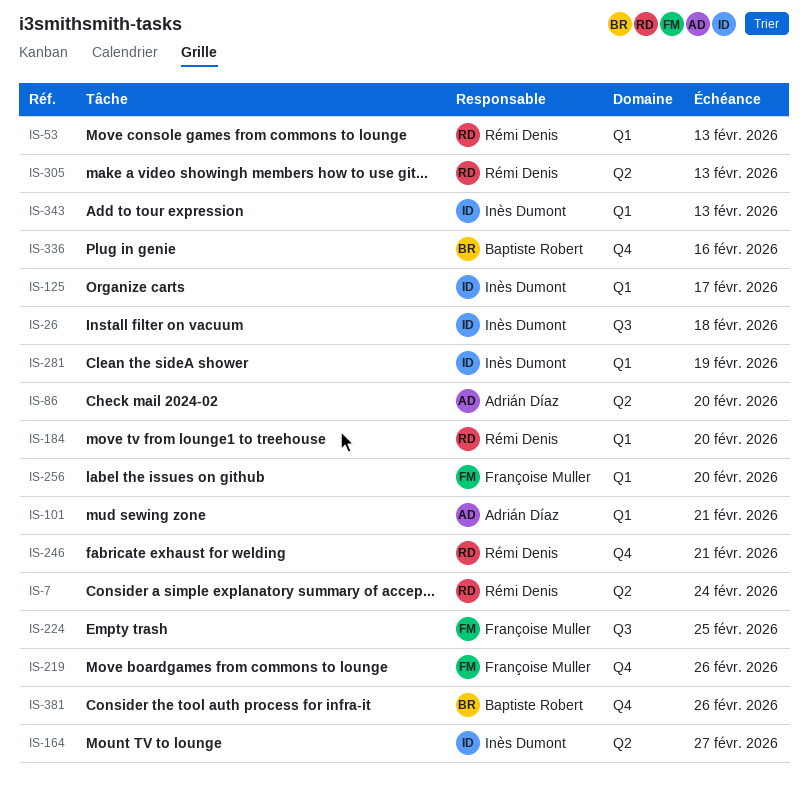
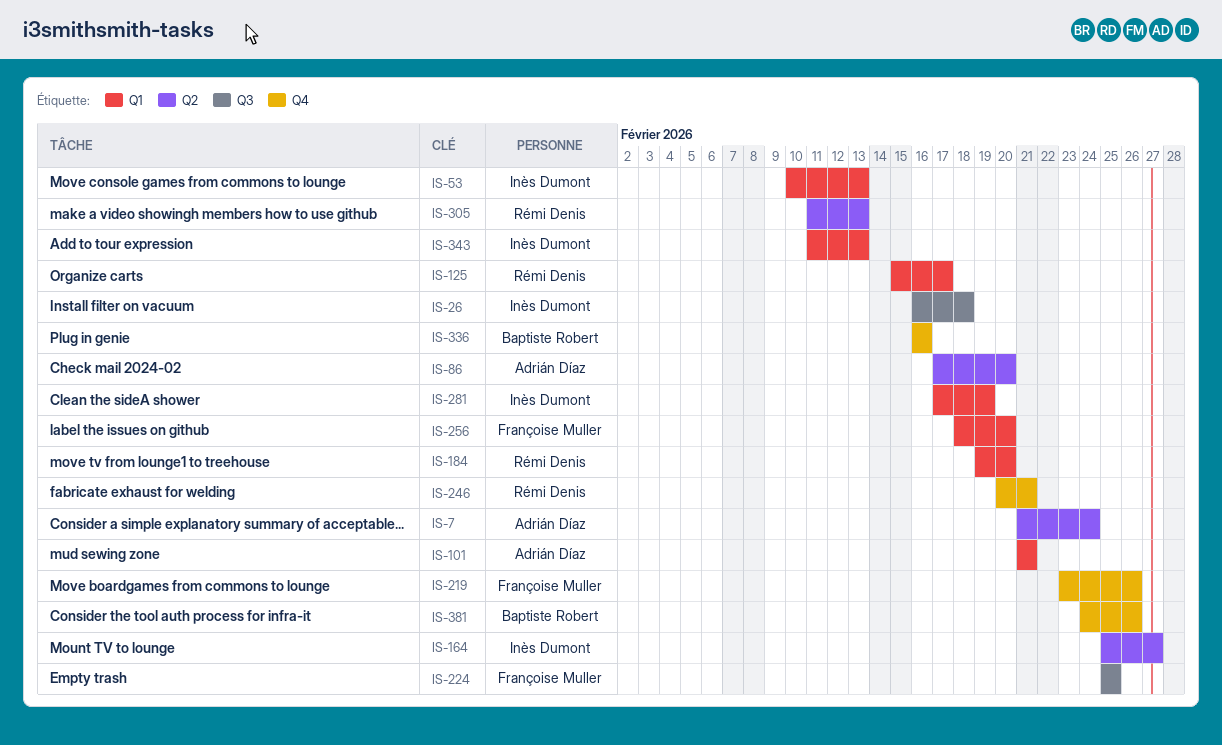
IS-7, owner: Rémi Denis -> Adrián Díaz
IS-53, owner: Rémi Denis -> Inès Dumont
IS-125, owner: Inès Dumont -> Rémi Denis

